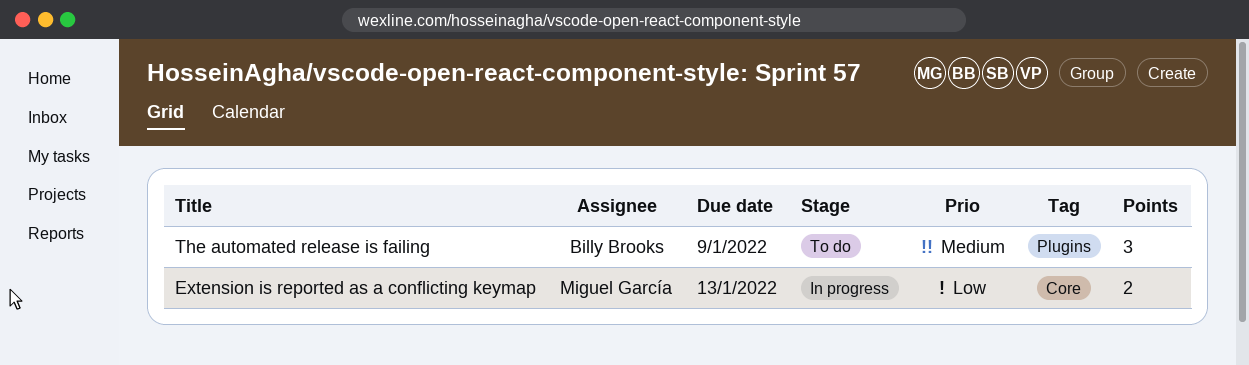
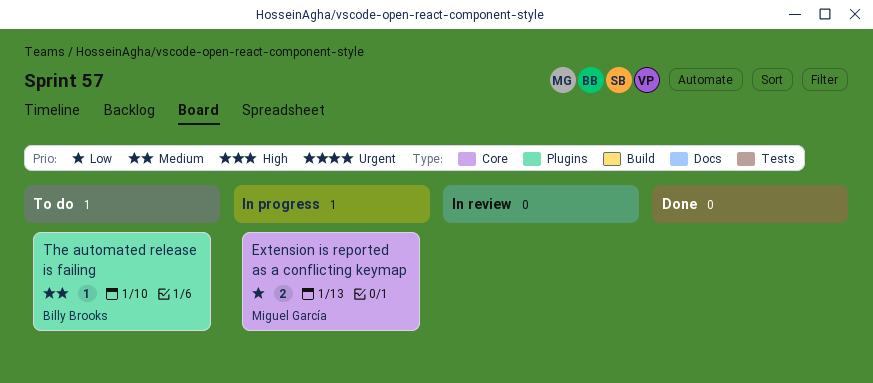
The automated release is failing, estimate: 3 -> 1
The automated release is failing, due: Jan 9 -> Jan 10

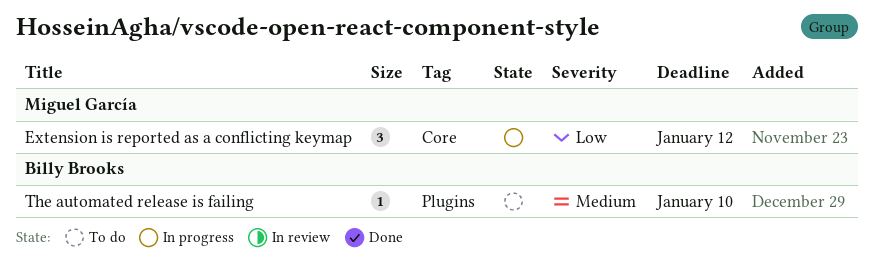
Extension is reported as a conflicting keymap, estimate: 2 -> 3
Extension is reported as a conflicting keymap, due: Jan 13 -> Jan 12

